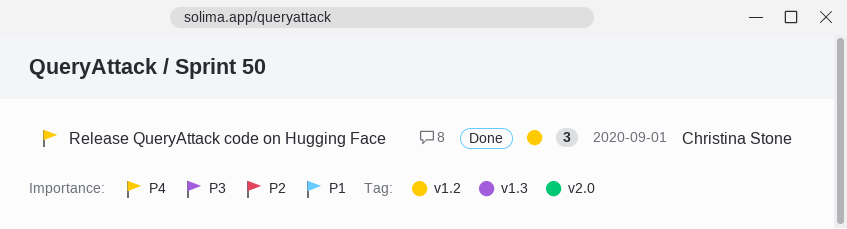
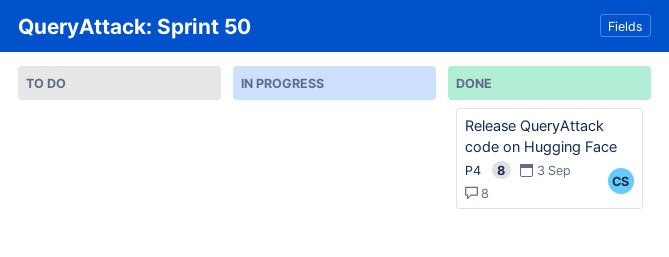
Release QueryAttack code on Hugging Face, estimate: 3 -> 8
Release QueryAttack code on Hugging Face, due: Sep 1 -> Sep 3

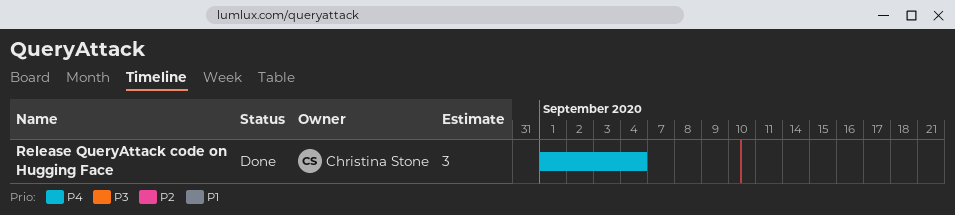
Release QueryAttack code on Hugging Face, estimate: 8 -> 3
Release QueryAttack code on Hugging Face, due: Sep 3 -> Sep 4

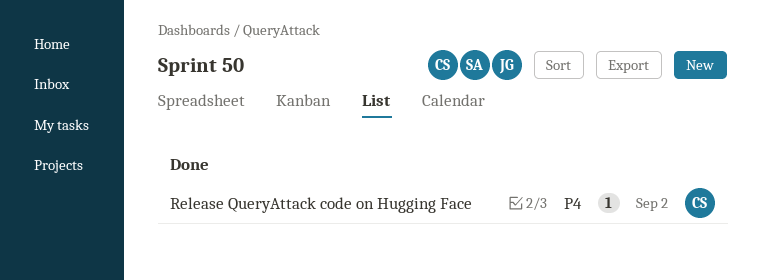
Release QueryAttack code on Hugging Face, estimate: 3 -> 1
Release QueryAttack code on Hugging Face, due: Sep 4 -> Sep 2

